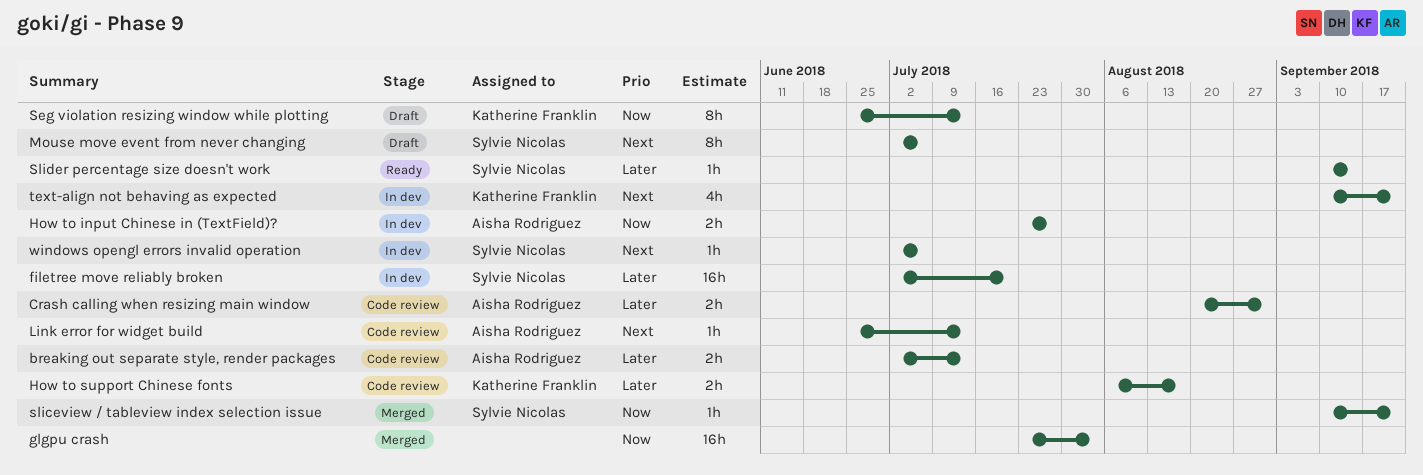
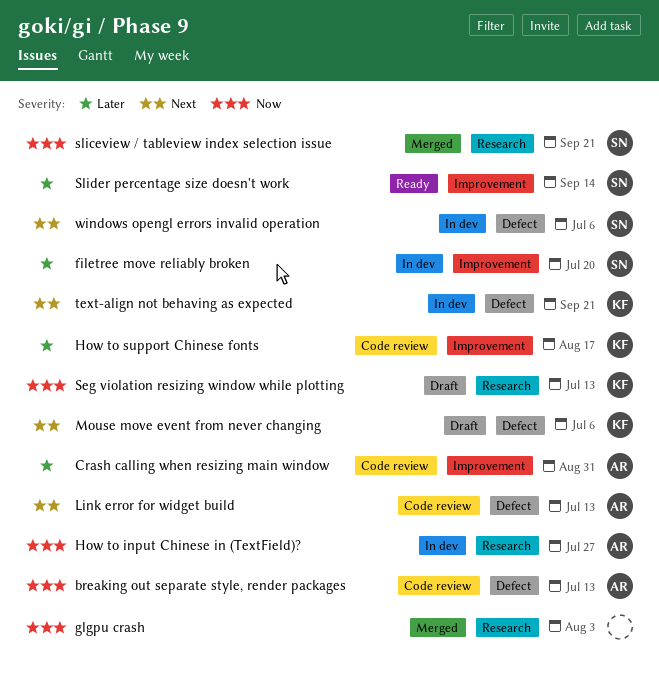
breaking out separate style, render packages, priority: Later -> Now
Mouse move event from never changing, owner: Sylvie Nicolas -> Katherine Franklin

